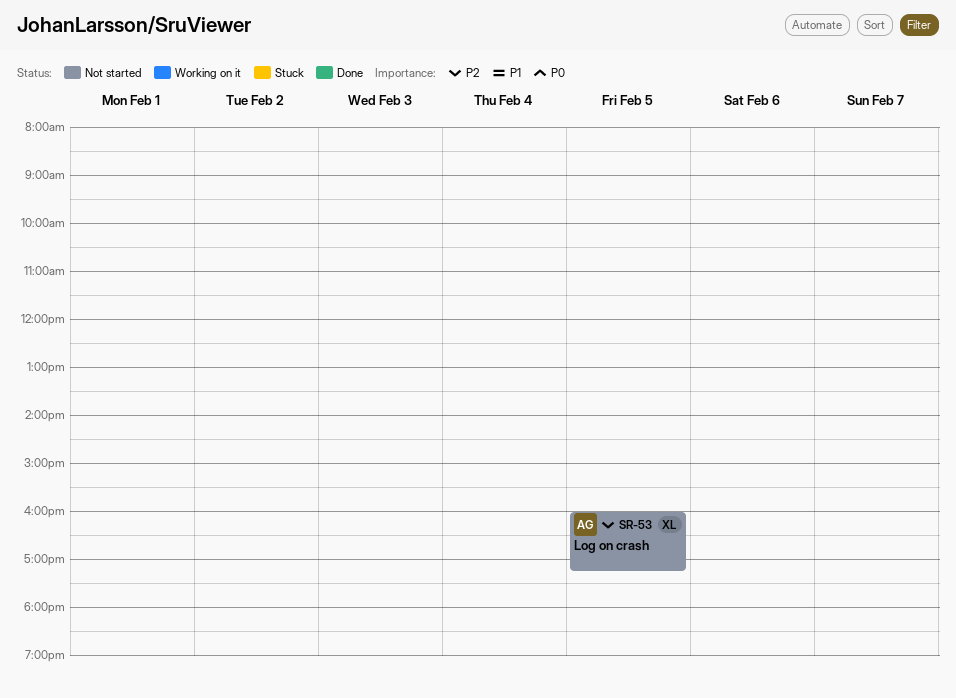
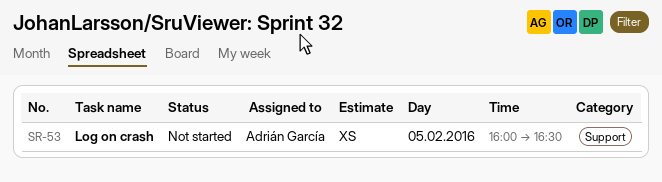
SR-53, estimate: XL -> XS
SR-53, ends: 17:15 -> 16:30

